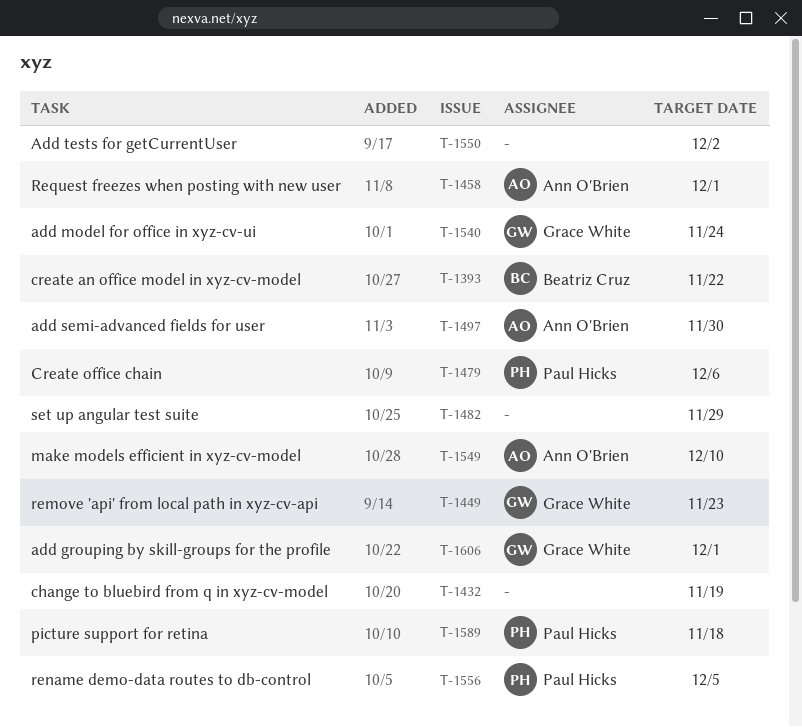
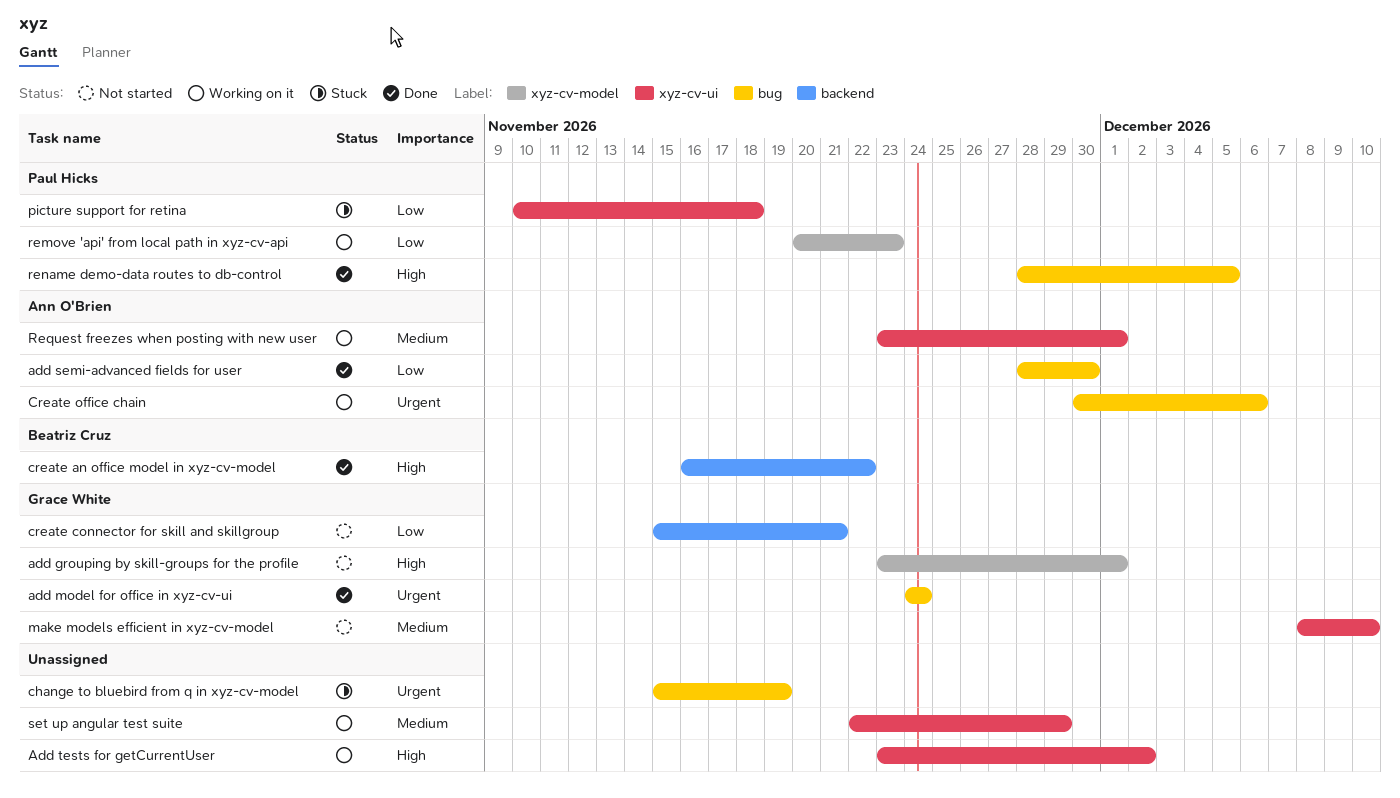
create connector for skill and skillgroup: none -> present
Create office chain, owner: Paul Hicks -> Ann O'Brien
make models efficient in xyz-cv-model, owner: Ann O'Brien -> Grace White
remove 'api' from local path in xyz-cv-api, owner: Grace White -> Paul Hicks

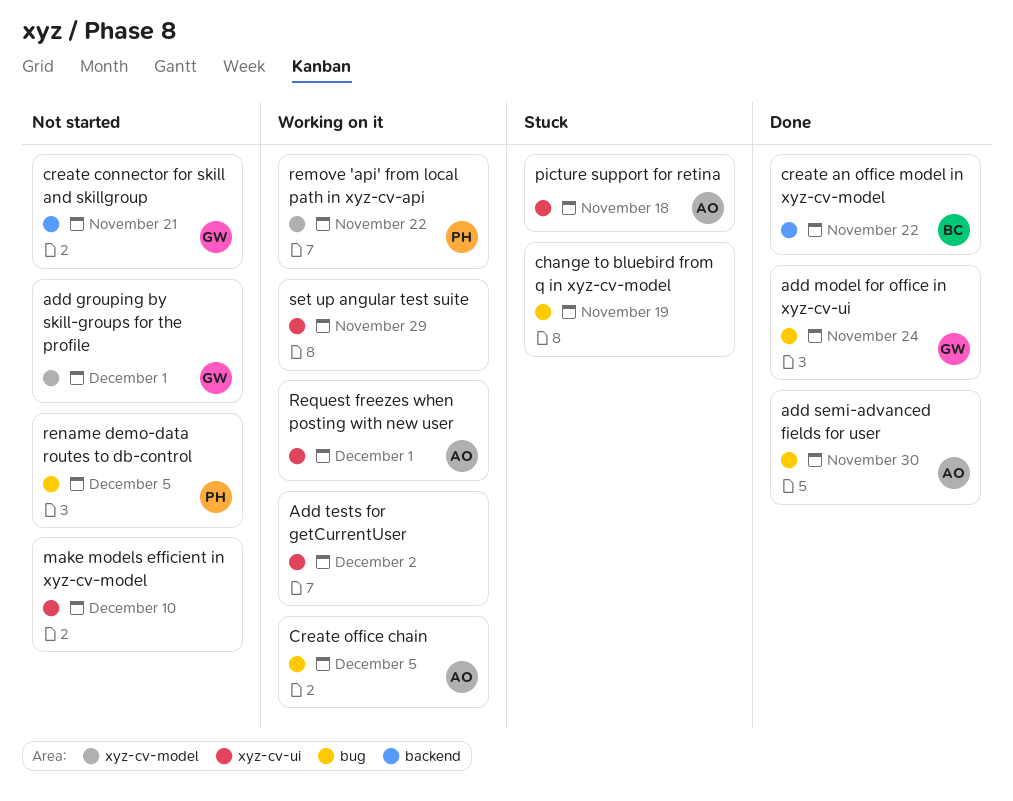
Create office chain, due: Dec 6 -> Dec 5
make models efficient in xyz-cv-model, owner: Grace White -> none
picture support for retina, owner: Paul Hicks -> Ann O'Brien
remove 'api' from local path in xyz-cv-api, due: Nov 23 -> Nov 22
rename demo-data routes to db-control, status: Done -> Not started

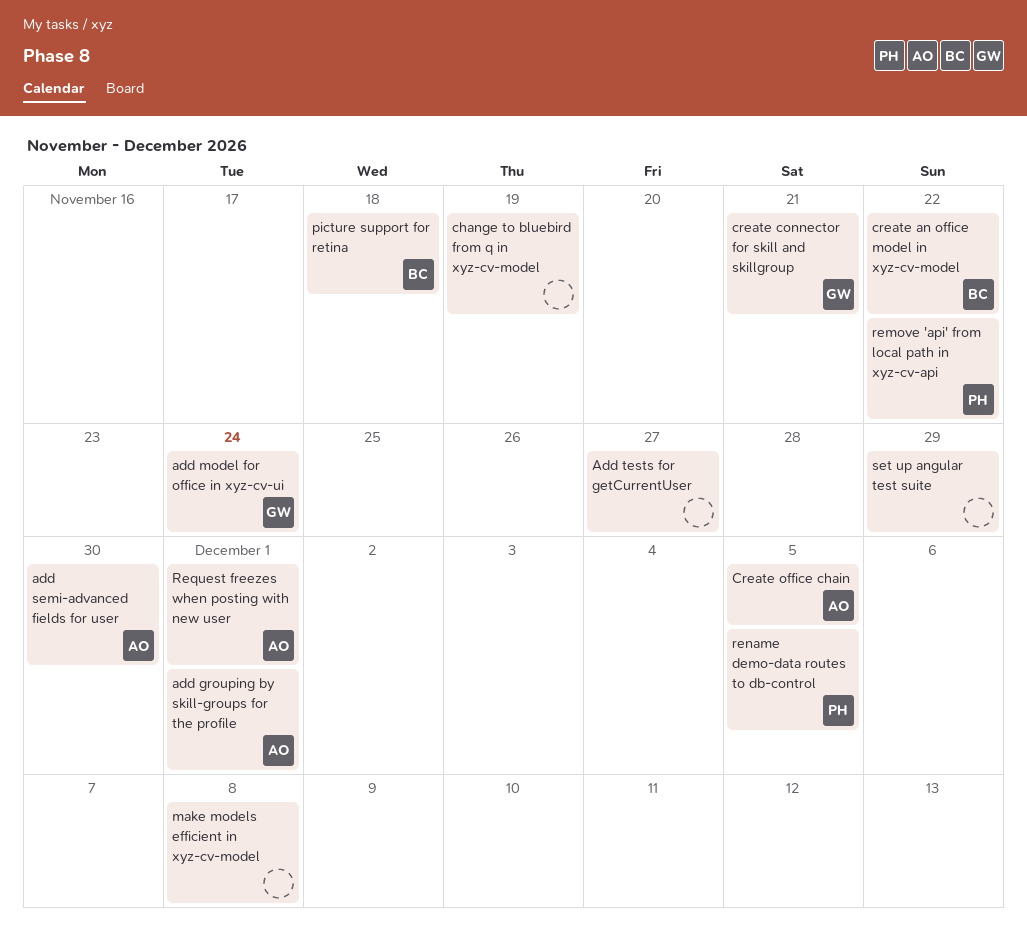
add grouping by skill-groups for the profile, owner: GW -> AO
Add tests for getCurrentUser, due: Dec 2 -> Nov 27
make models efficient in xyz-cv-model, due: Dec 10 -> Dec 8
picture support for retina, owner: AO -> BC

